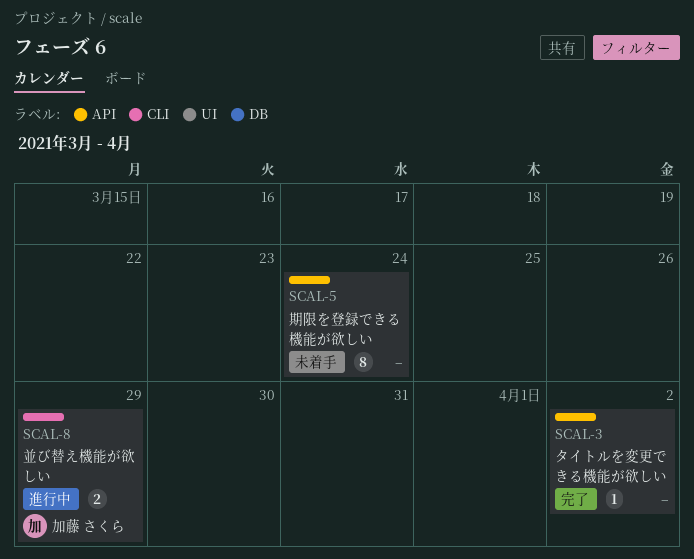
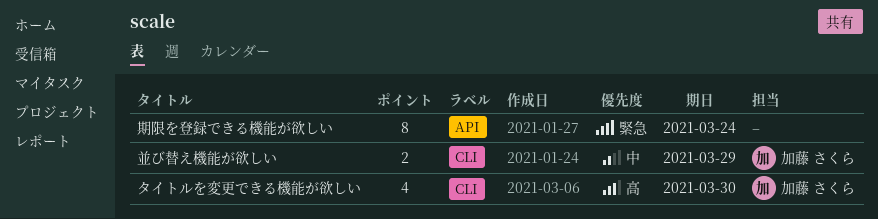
タイトルを変更できる機能が欲しい, owner: none -> 加藤 さくら
タイトルを変更できる機能が欲しい, label: API -> CLI
タイトルを変更できる機能が欲しい, estimate: 1 -> 4
タイトルを変更できる機能が欲しい, due: Apr 2 -> Mar 30

